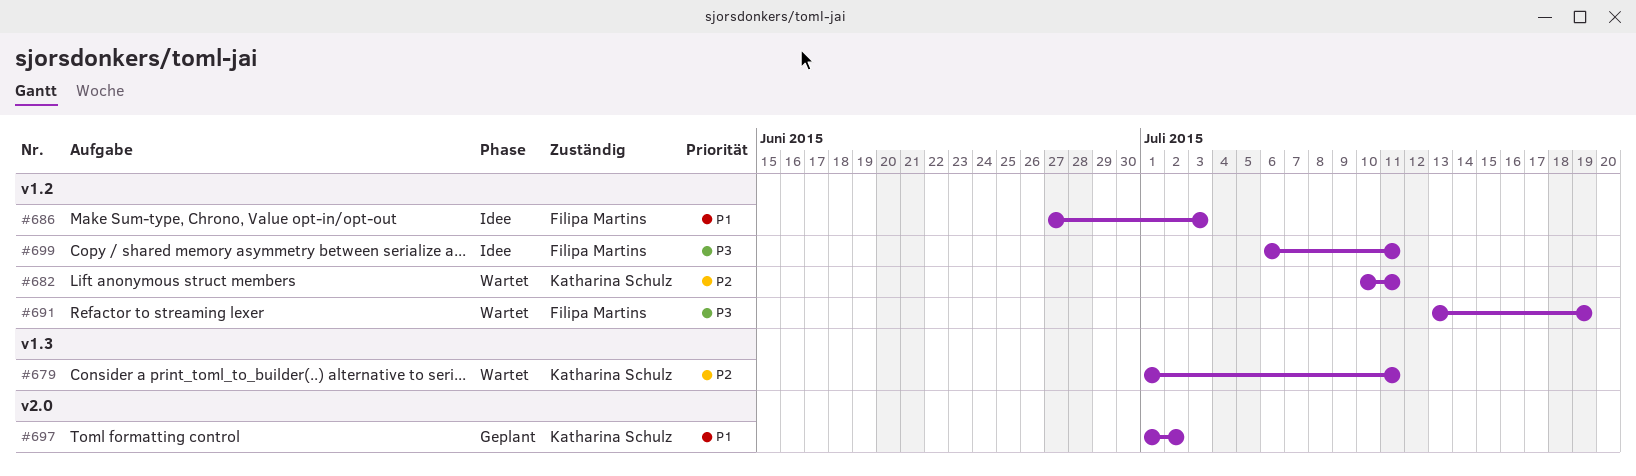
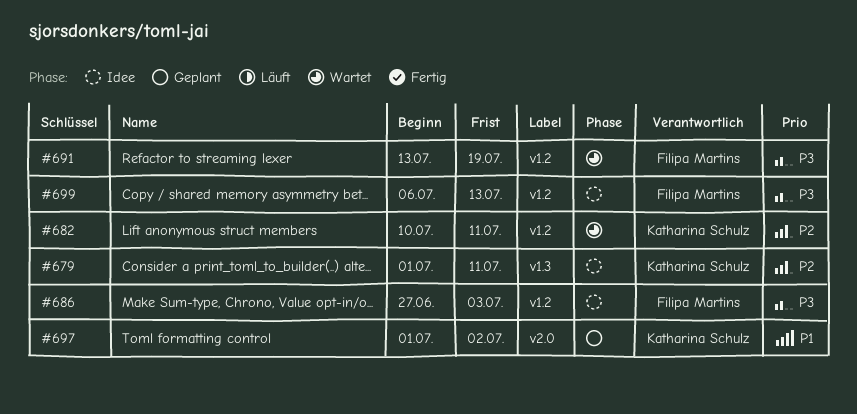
#679, status: Wartet -> Idee
#686, priority: P1 -> P3
#699, due: Jul 11 -> Jul 13

